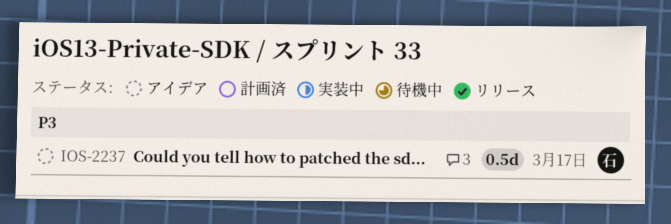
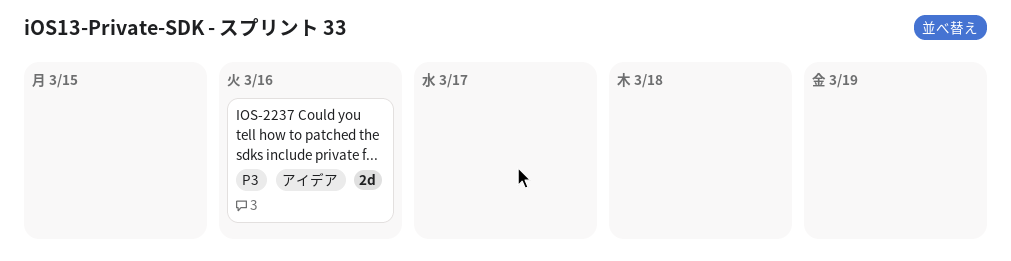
IOS-2237, estimate: 0.5d -> 2d
IOS-2237, due: Mar 17 -> Mar 16

